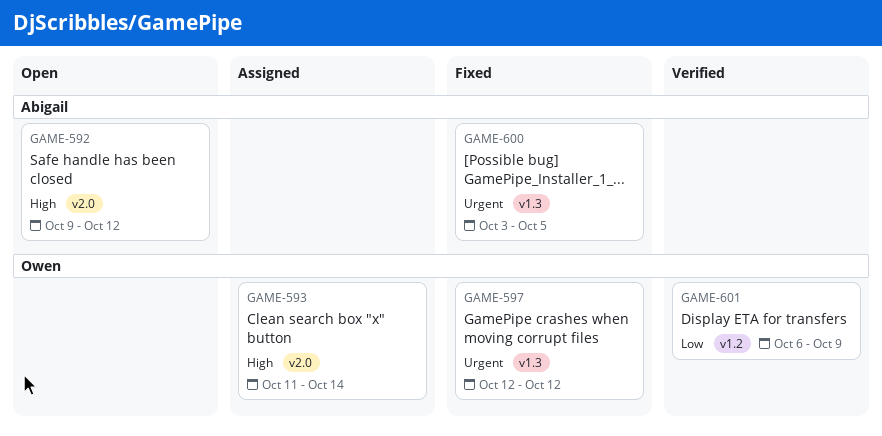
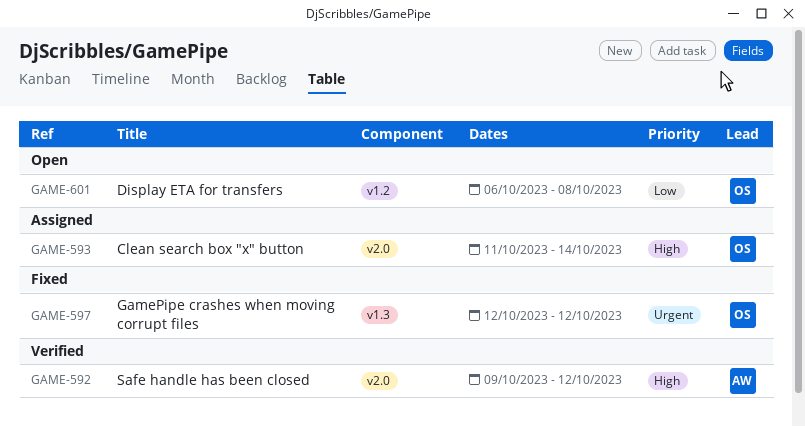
GAME-592, status: Open -> Verified
GAME-600: present -> none
GAME-601, status: Verified -> Open
GAME-601, due: Oct 9 -> Oct 8

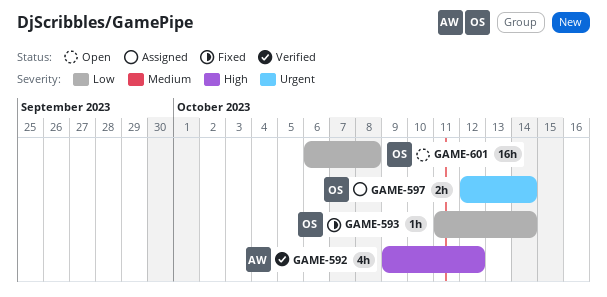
GAME-593, status: Assigned -> Fixed
GAME-593, priority: High -> Low
GAME-597, status: Fixed -> Assigned
GAME-597, due: Oct 12 -> Oct 14

